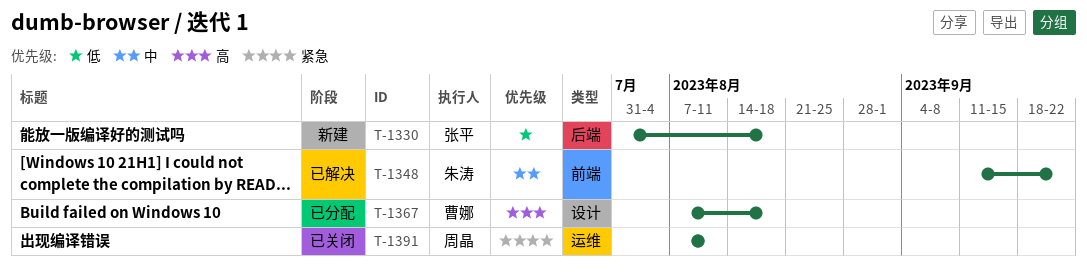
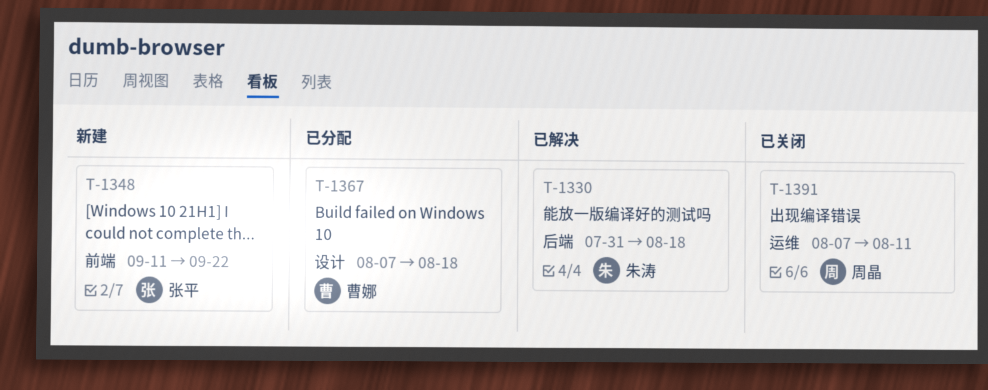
T-1330, status: 新建 -> 已解决
T-1330, owner: 张平 -> 朱涛
T-1348, status: 已解决 -> 新建
T-1348, owner: 朱涛 -> 张平

